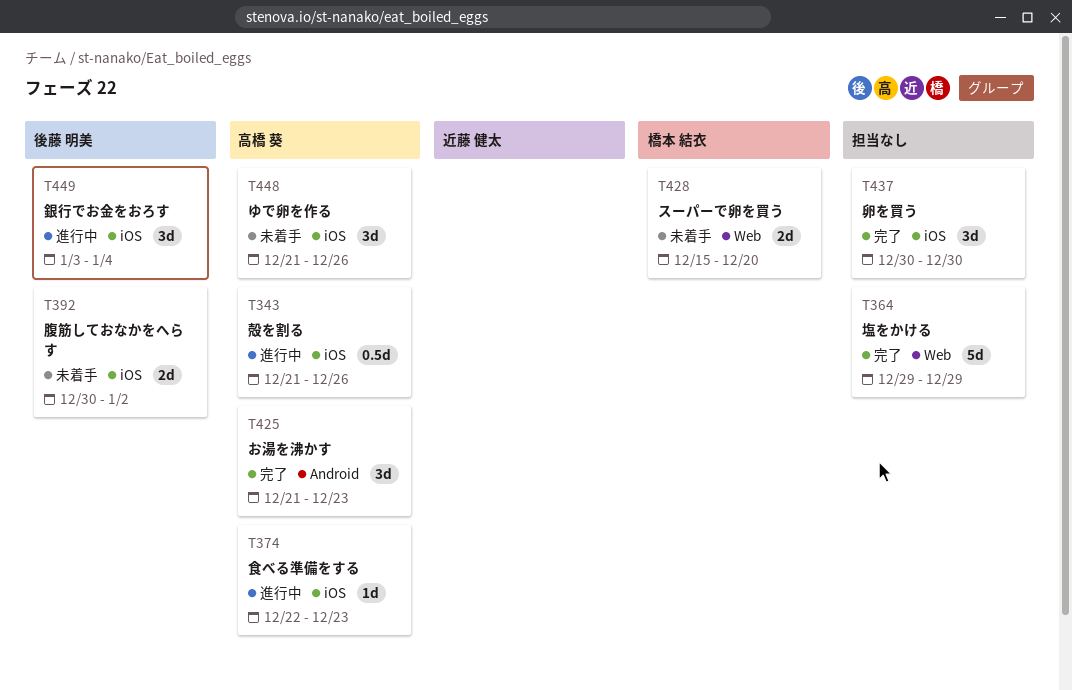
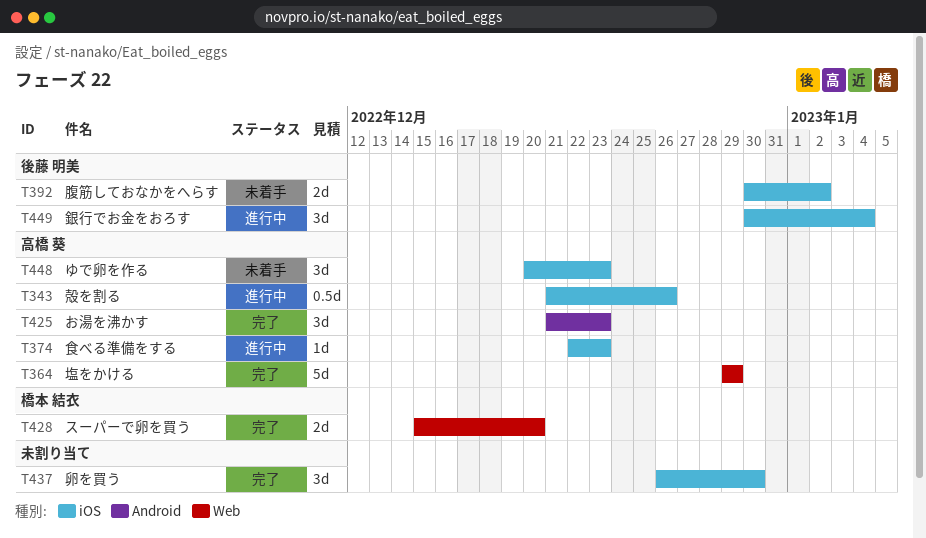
T364, owner: none -> 高橋 葵
T428, status: 未着手 -> 完了
T437, start: Dec 30 -> Dec 26
T448, start: Dec 21 -> Dec 20
T448, due: Dec 26 -> Dec 23
T449, start: Jan 3 -> Dec 30

